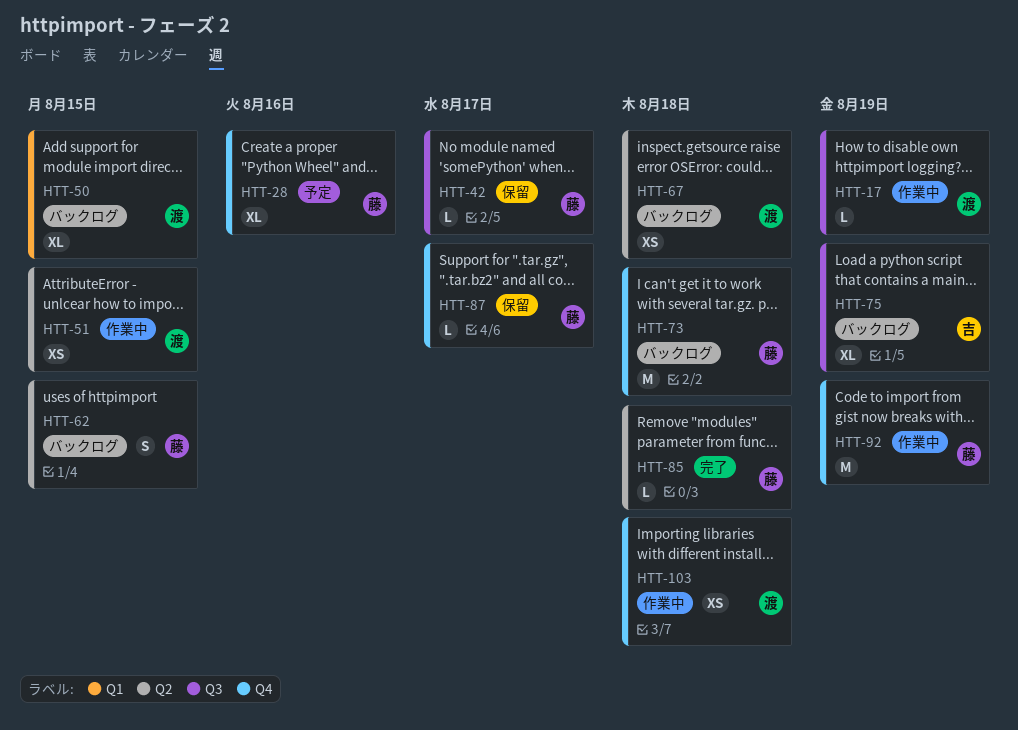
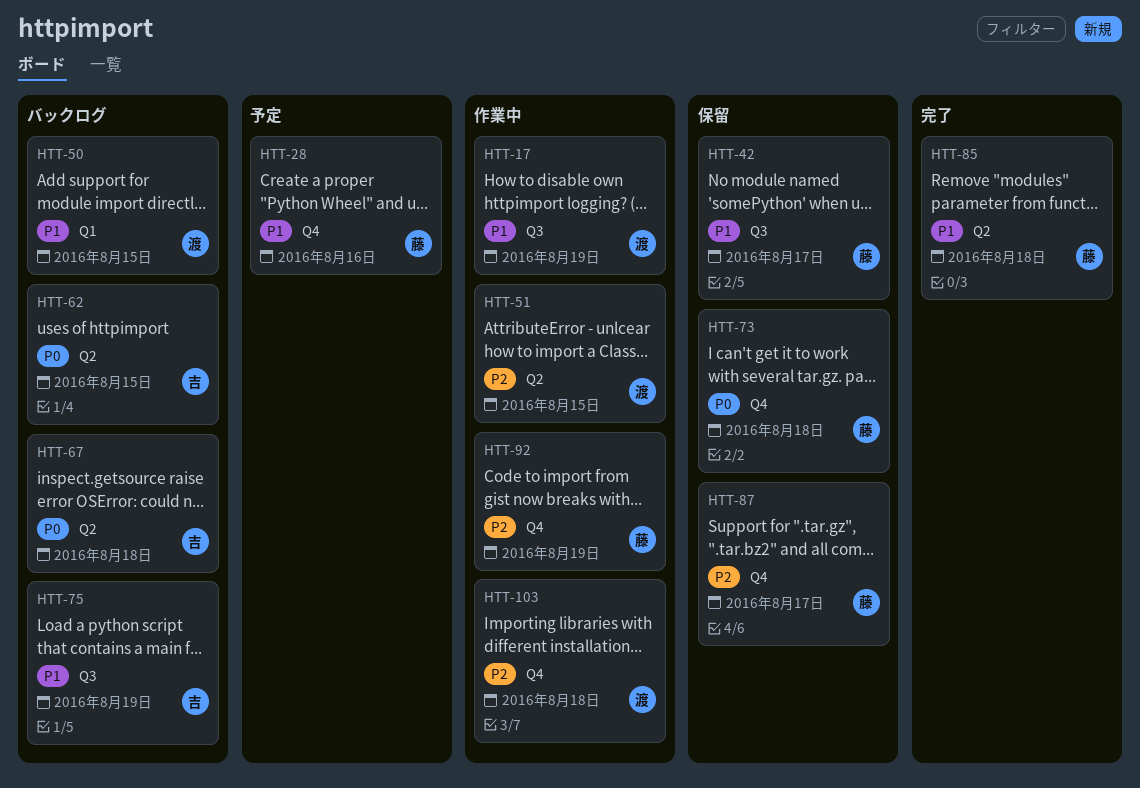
HTT-62, owner: 藤 -> 吉
HTT-67, owner: 渡 -> 吉
HTT-73, status: バックログ -> 保留

